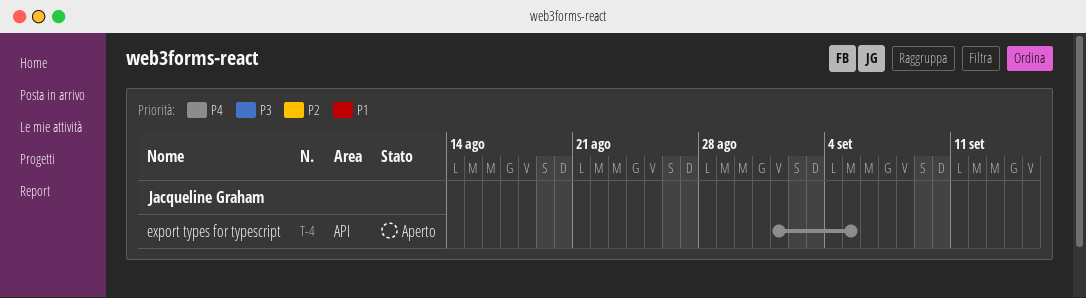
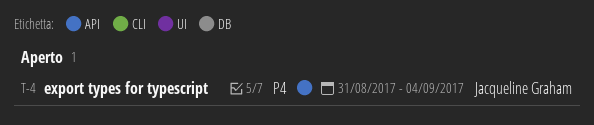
T-4, start: Sep 1 -> Aug 31
T-4, due: Sep 5 -> Sep 4

